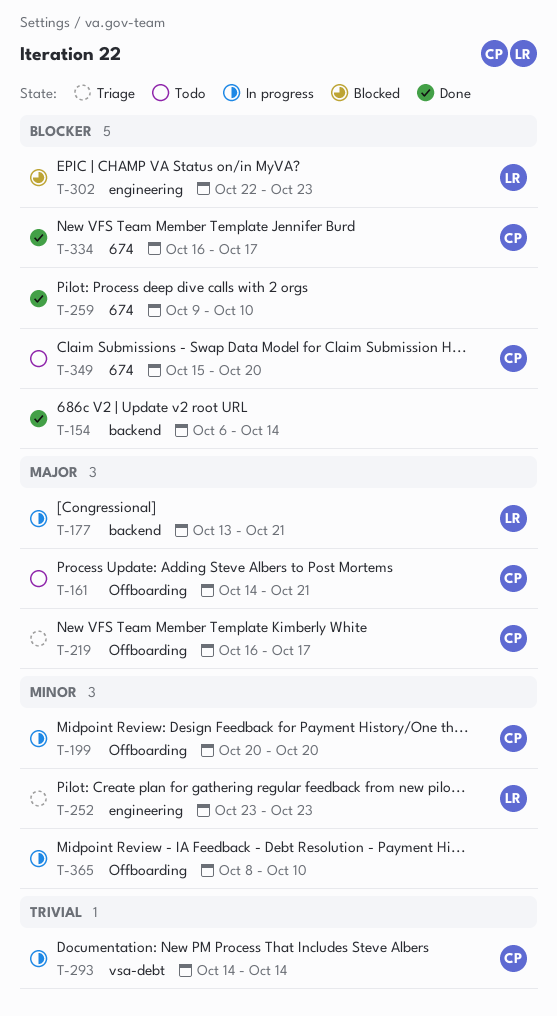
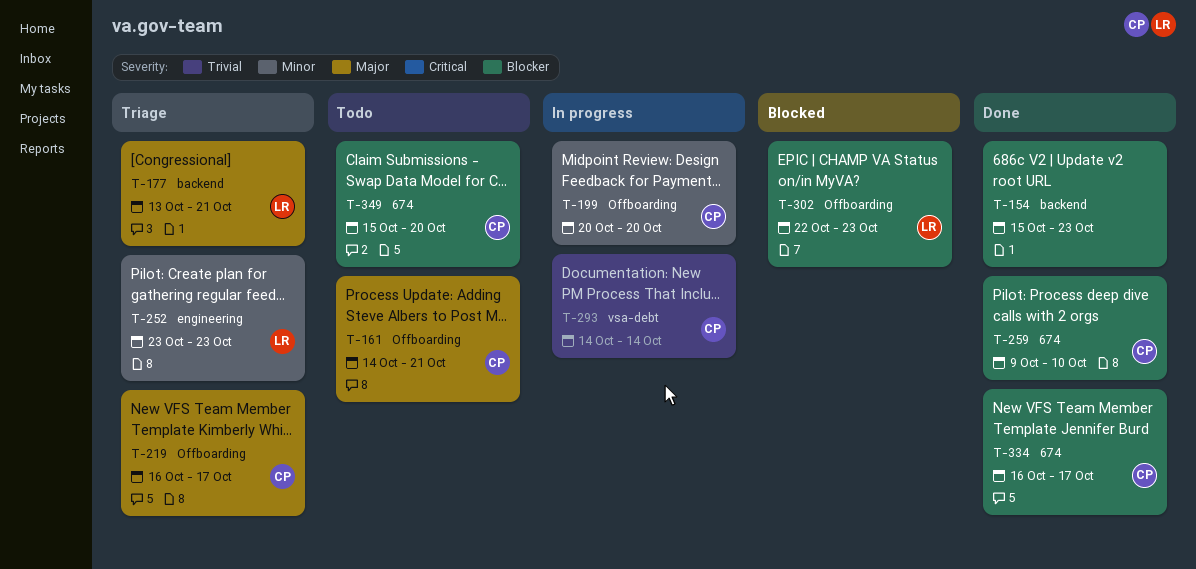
T-154, start: Oct 6 -> Oct 15
T-154, due: Oct 14 -> Oct 23
T-177, status: In progress -> Triage
T-259, owner: none -> CP
T-302, label: engineering -> Offboarding
T-365: present -> none

